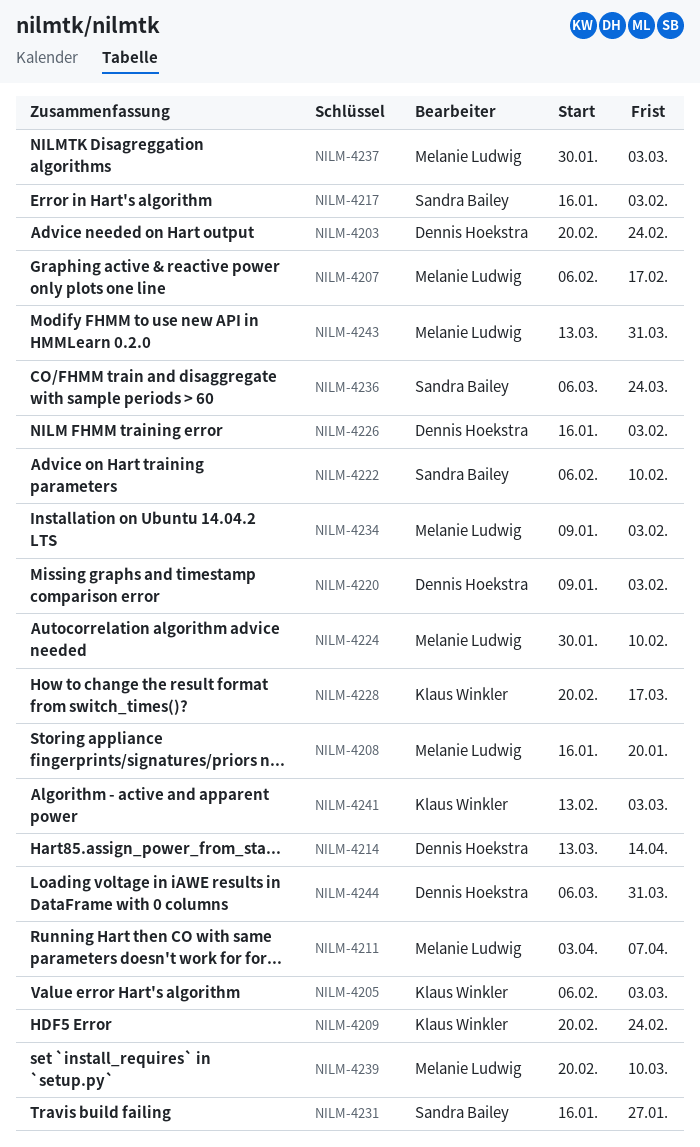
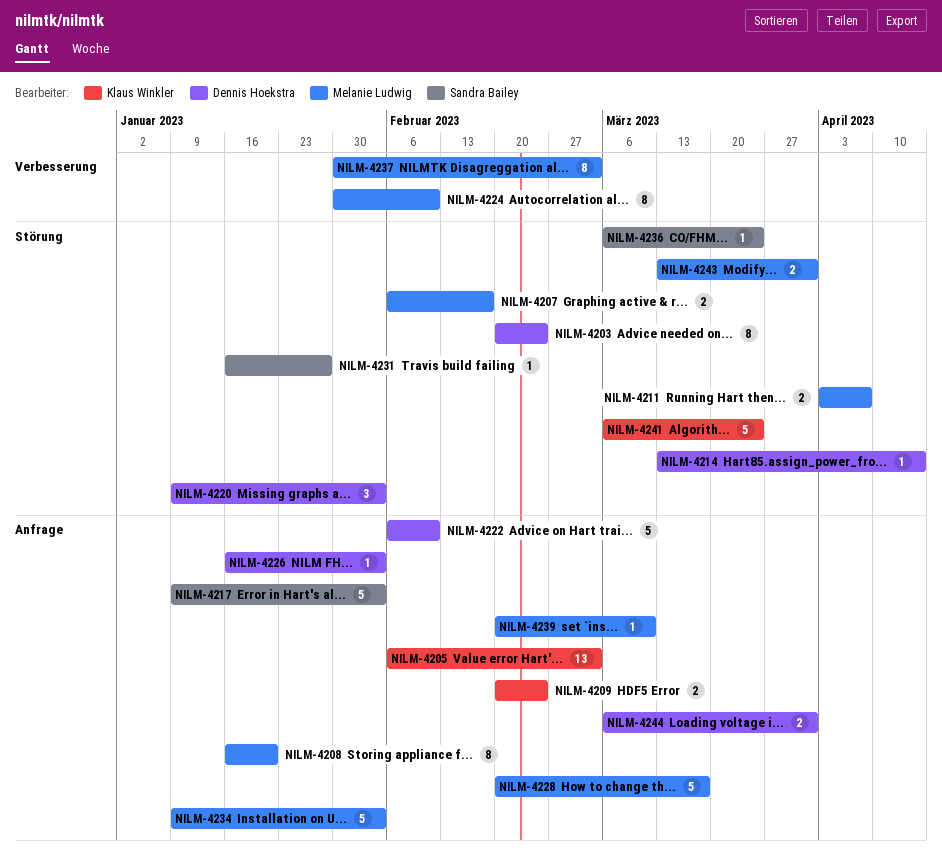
NILM-4217, start: Jan 16 -> Jan 9
NILM-4222, owner: Sandra Bailey -> Dennis Hoekstra
NILM-4228, owner: Klaus Winkler -> Melanie Ludwig
NILM-4241, start: Feb 13 -> Mar 6
NILM-4241, due: Mar 3 -> Mar 24

